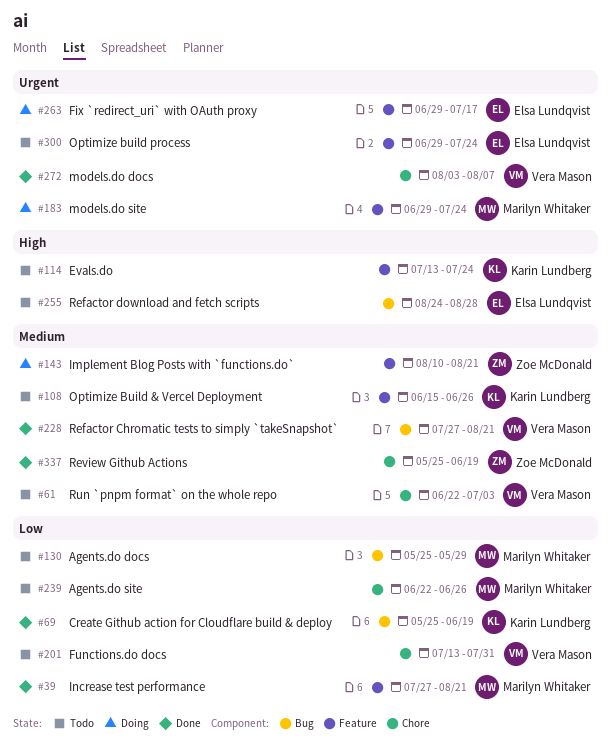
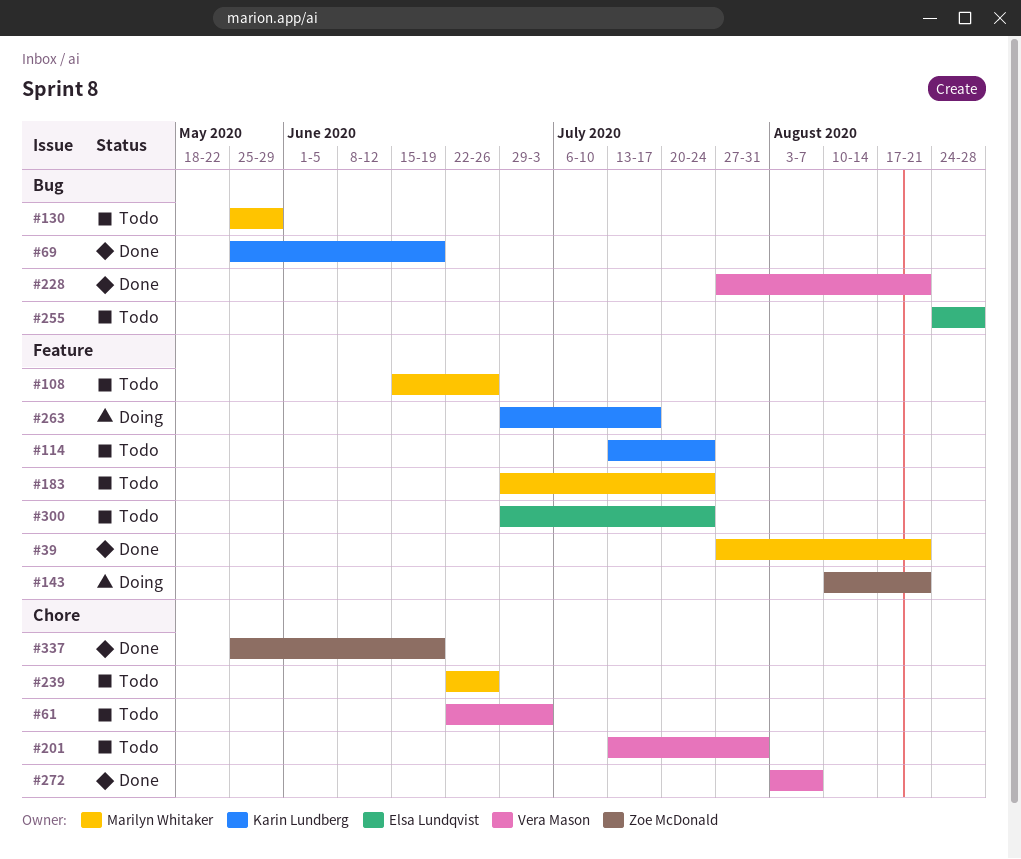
#108, owner: Karin Lundberg -> Marilyn Whitaker
#183, status: Doing -> Todo
#263, owner: Elsa Lundqvist -> Karin Lundberg

